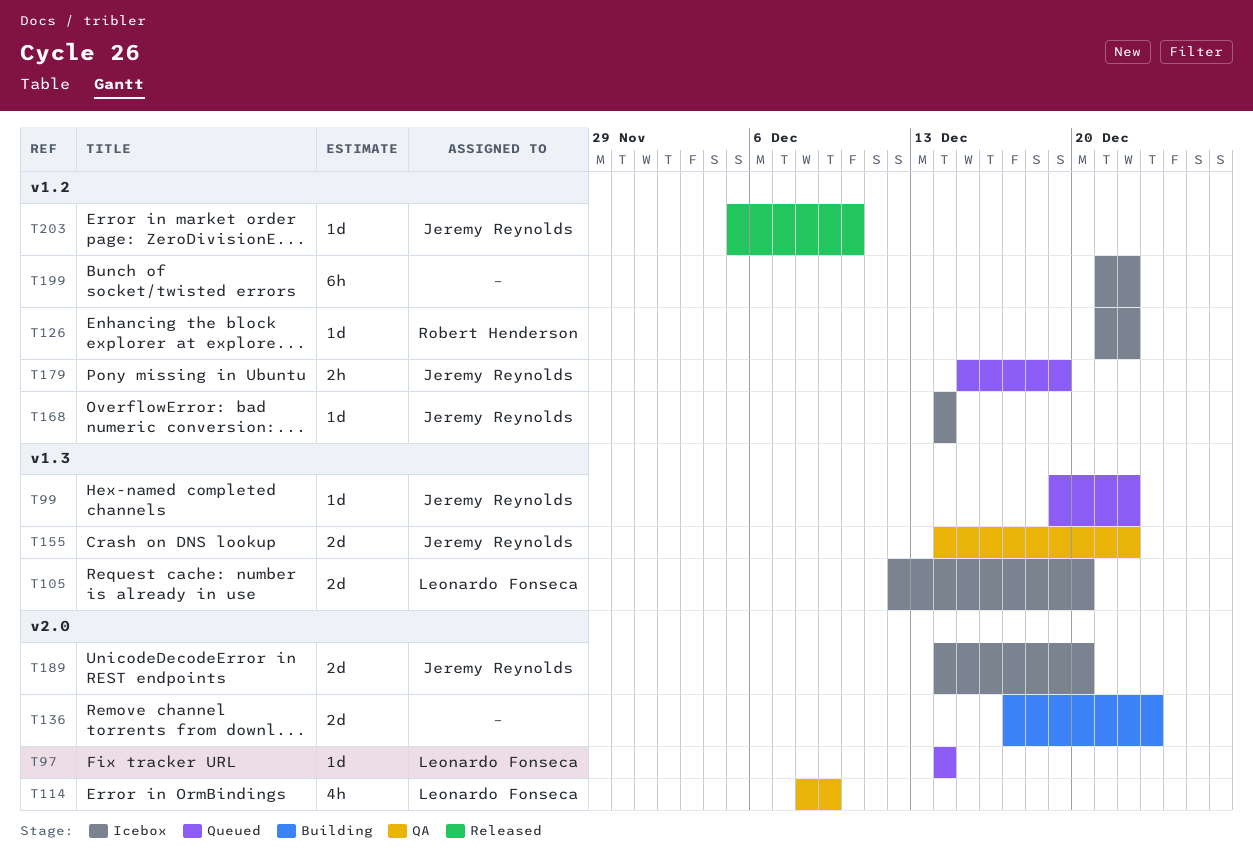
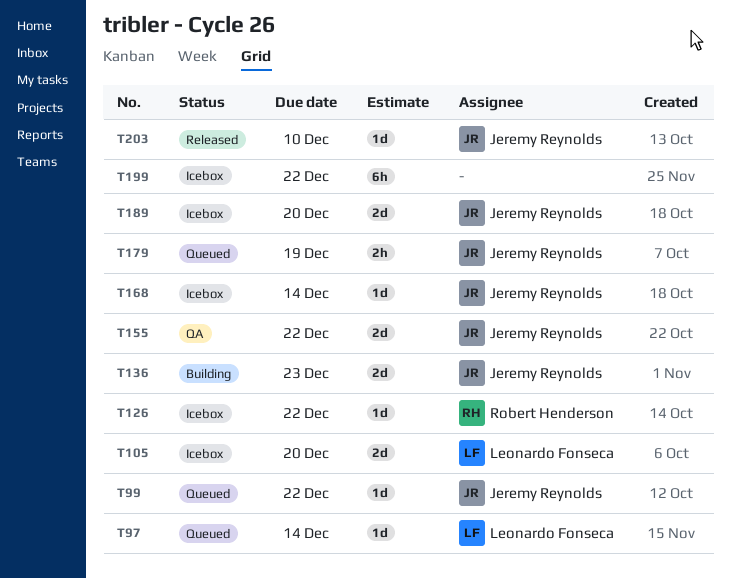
T114: present -> none
T136, owner: none -> Jeremy Reynolds

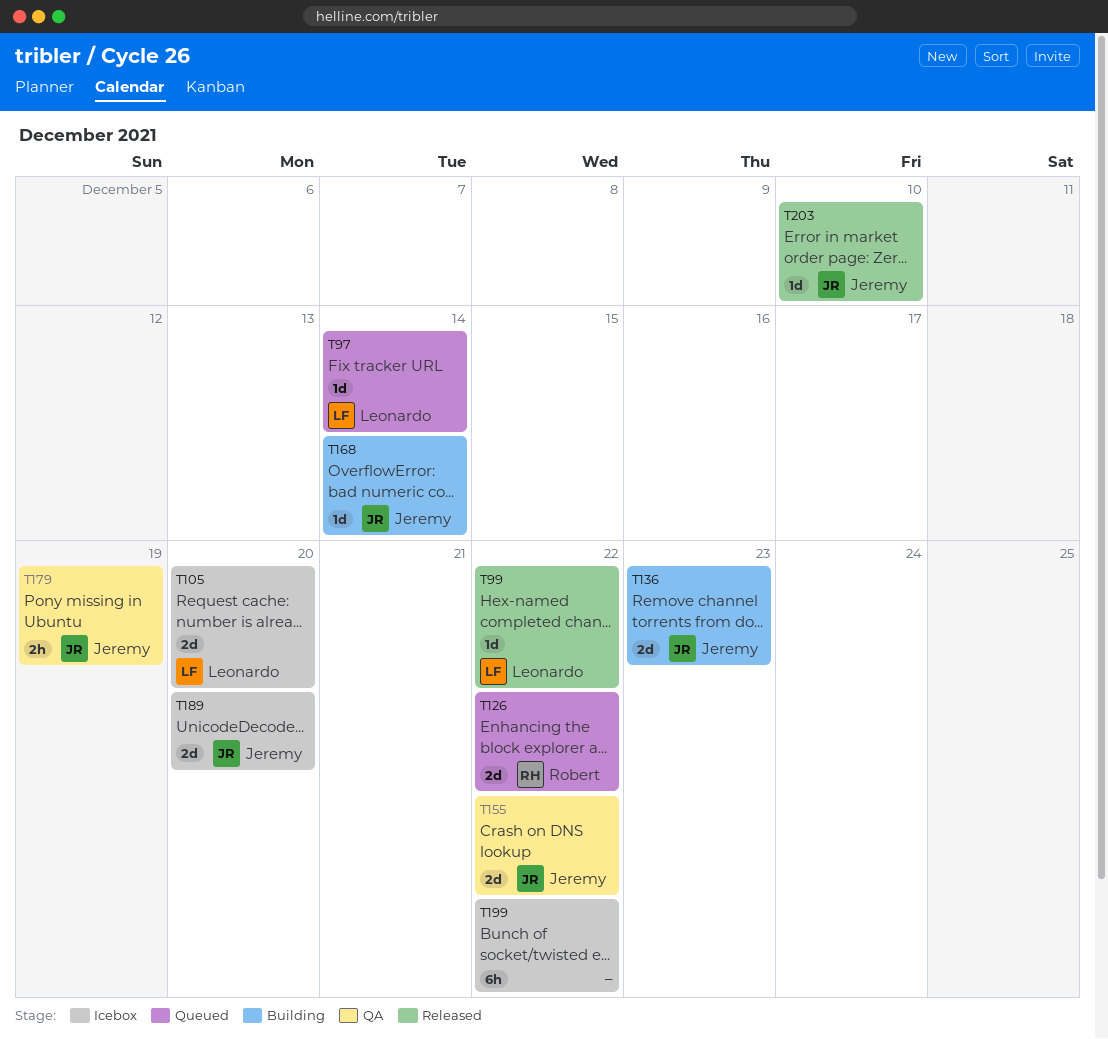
T99, status: Queued -> Released
T99, owner: Jeremy Reynolds -> Leonardo Fonseca
T126, status: Icebox -> Queued
T126, estimate: 1d -> 2d
T168, status: Icebox -> Building
T179, status: Queued -> QA

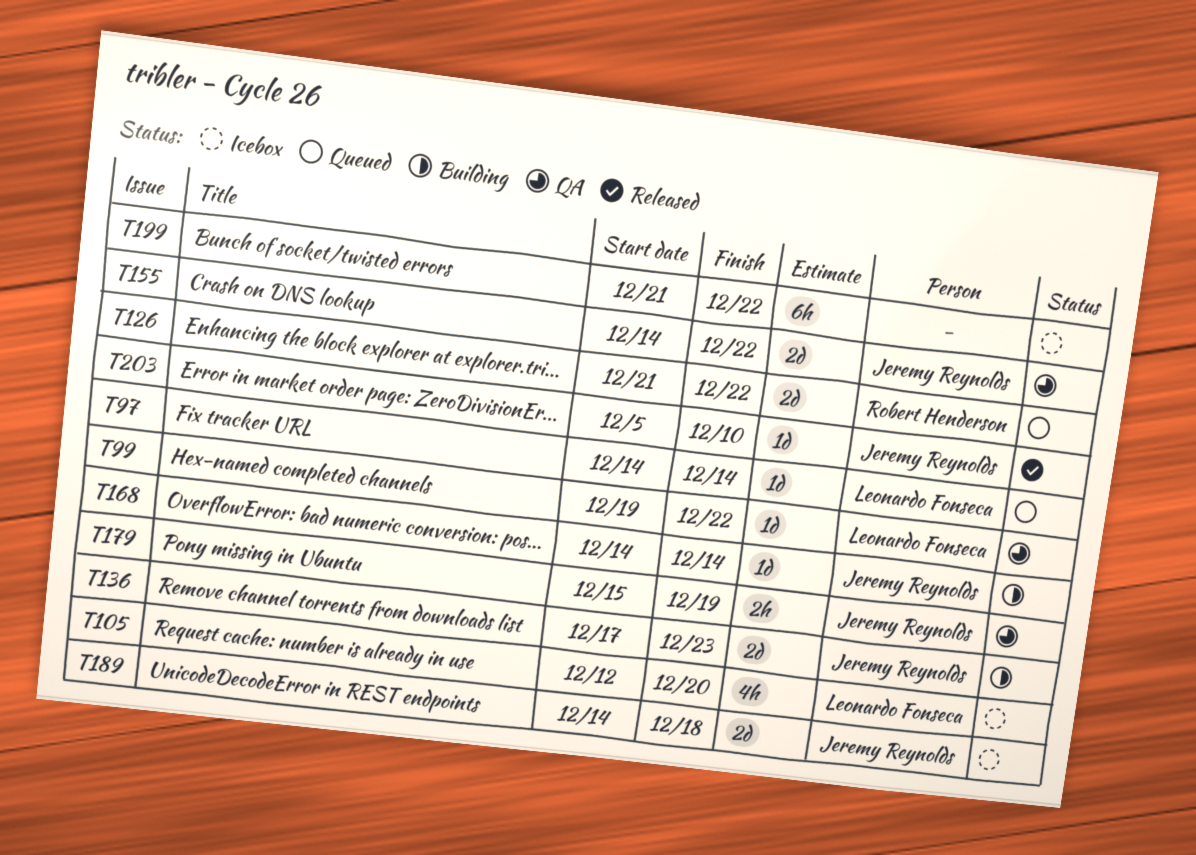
T99, status: Released -> QA
T105, estimate: 2d -> 4h
T189, due: Dec 20 -> Dec 18

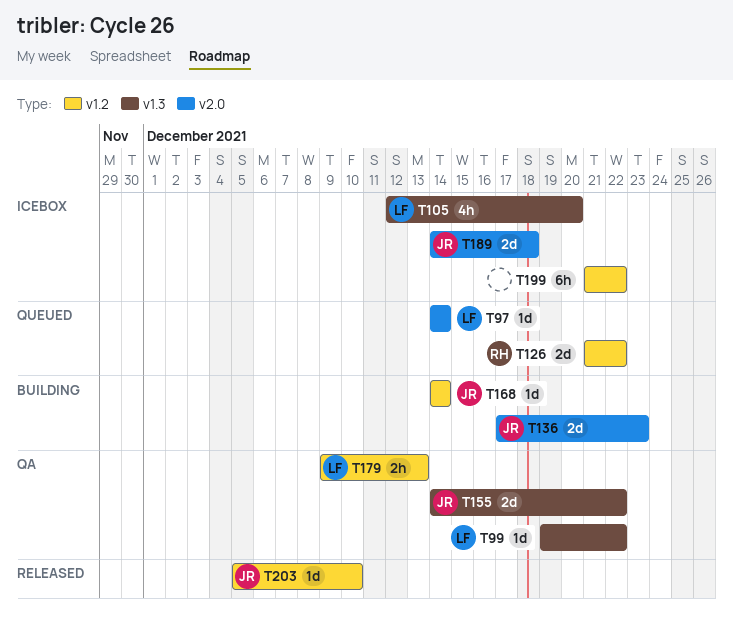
T179, owner: Jeremy Reynolds -> Leonardo Fonseca
T179, start: Dec 15 -> Dec 9
T179, due: Dec 19 -> Dec 13

